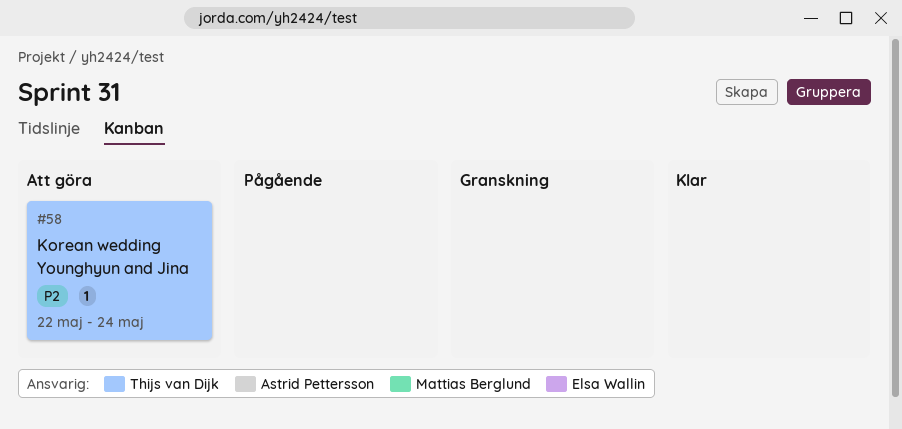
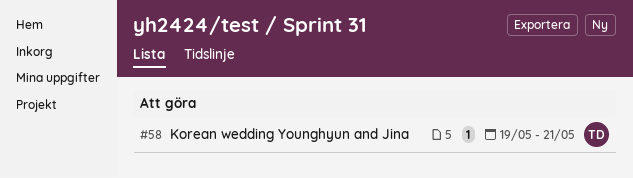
#58, start: May 22 -> May 19
#58, due: May 24 -> May 21

